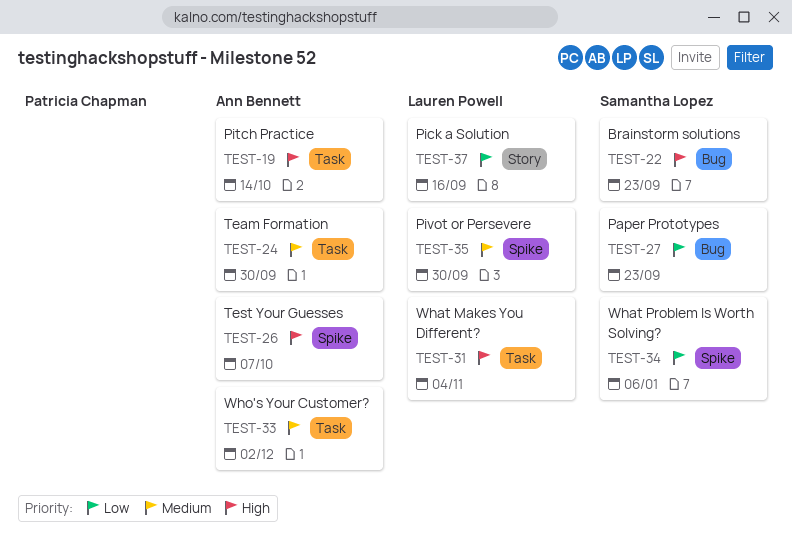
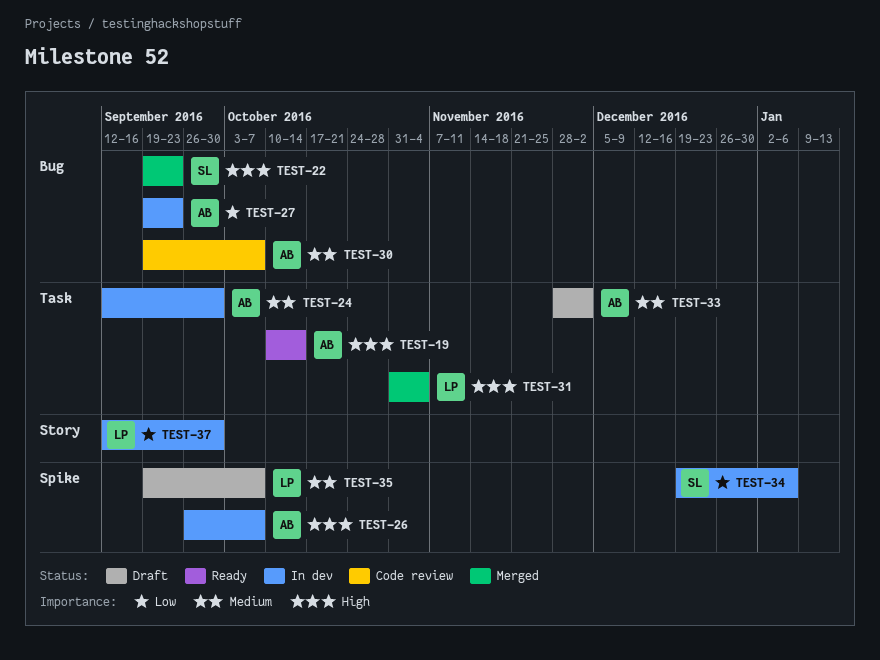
TEST-27, owner: Samantha Lopez -> Ann Bennett
TEST-30: none -> present
TEST-35, due: Sep 30 -> Oct 7
TEST-37, due: Sep 16 -> Sep 30

